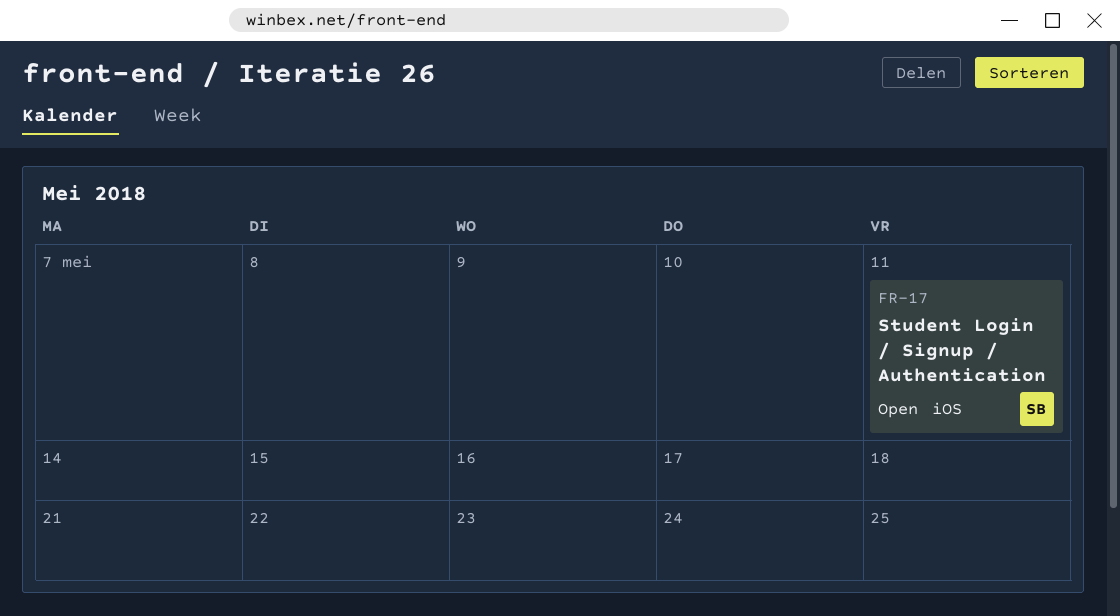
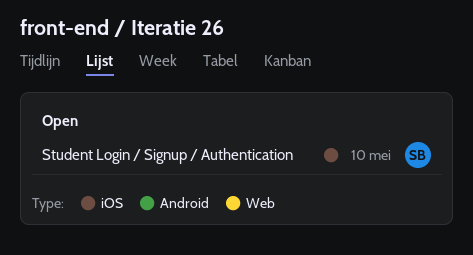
Student Login / Signup / Authentication, due: May 11 -> May 10

